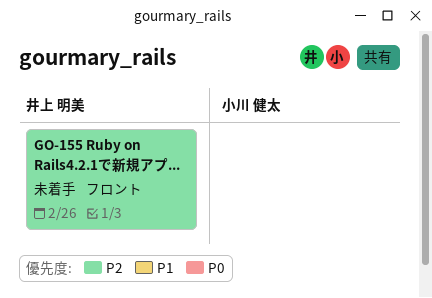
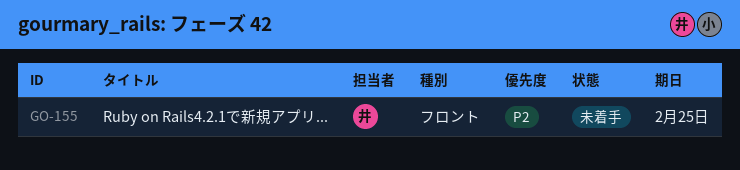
GO-155, due: Feb 26 -> Feb 25

